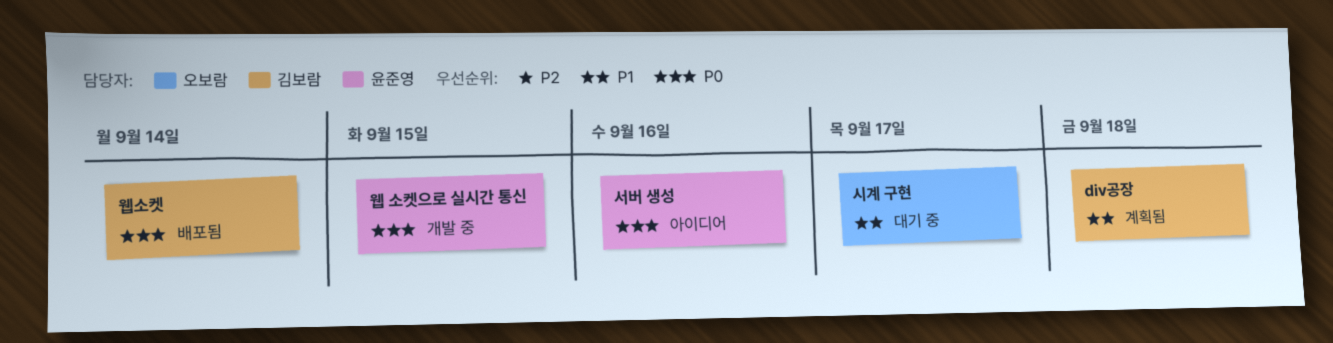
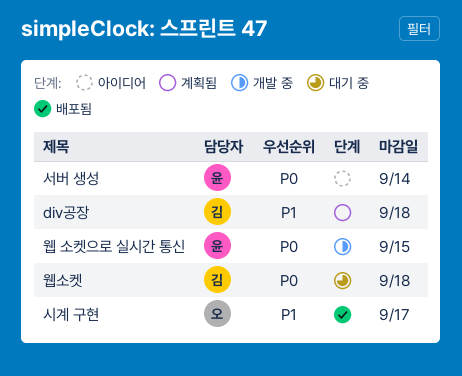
서버 생성, due: Sep 16 -> Sep 14
시계 구현, status: 대기 중 -> 배포됨
웹소켓, status: 배포됨 -> 대기 중
웹소켓, due: Sep 14 -> Sep 18

